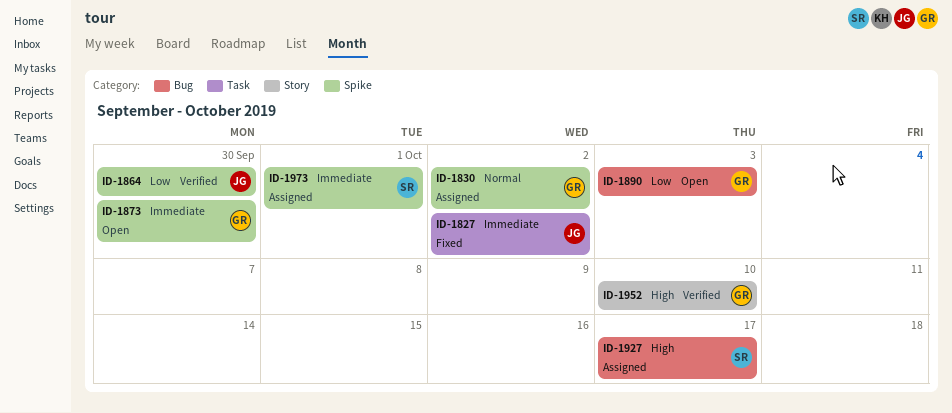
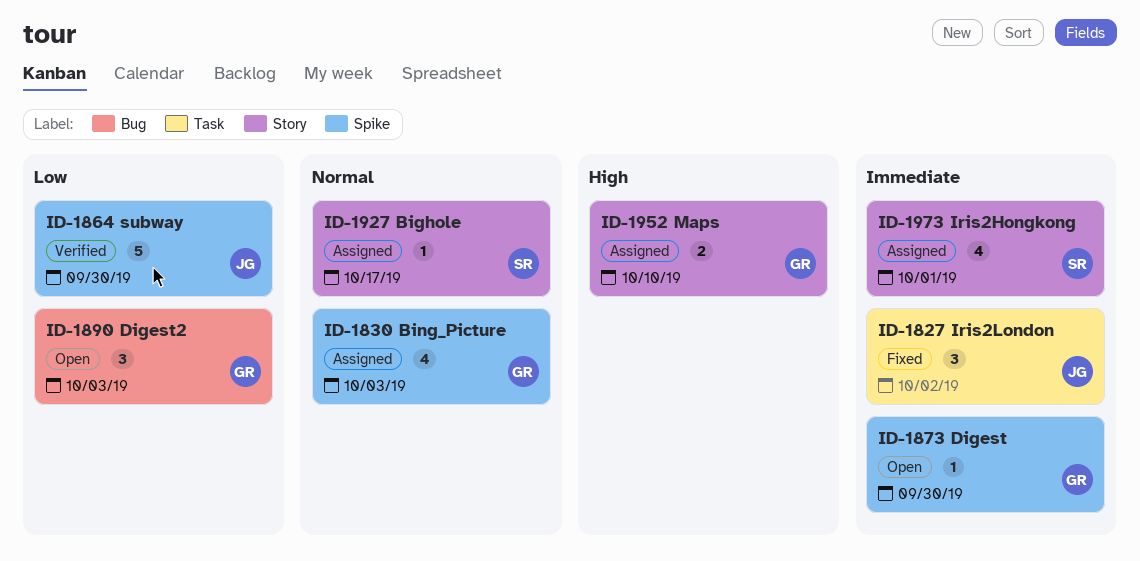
ID-1830, due: Oct 2 -> Oct 3
ID-1927, priority: High -> Normal
ID-1927, label: Bug -> Story
ID-1952, status: Verified -> Assigned
ID-1973, label: Spike -> Story

